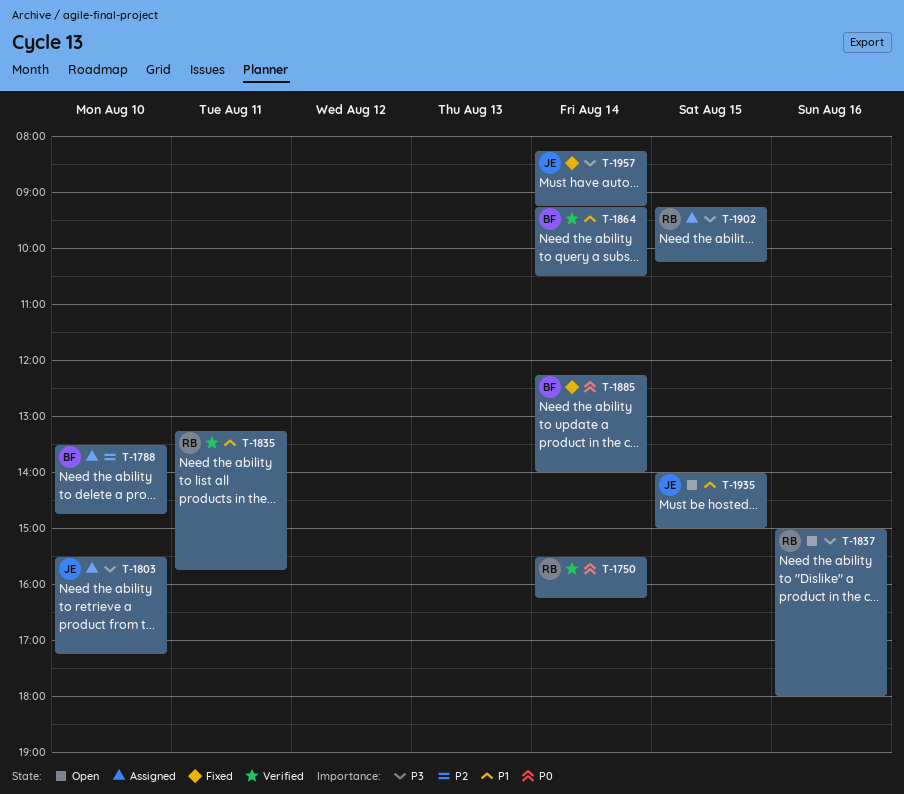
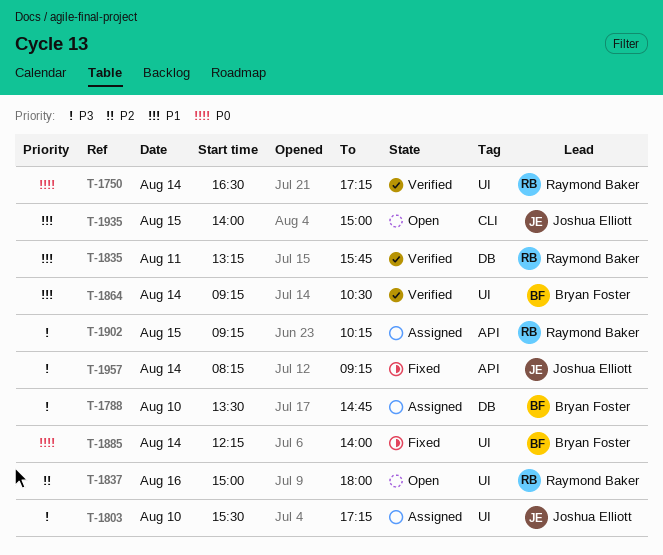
T-1750, begins: 15:30 -> 16:30
T-1750, ends: 16:15 -> 17:15
T-1788, priority: P2 -> P3
T-1837, priority: P3 -> P2

